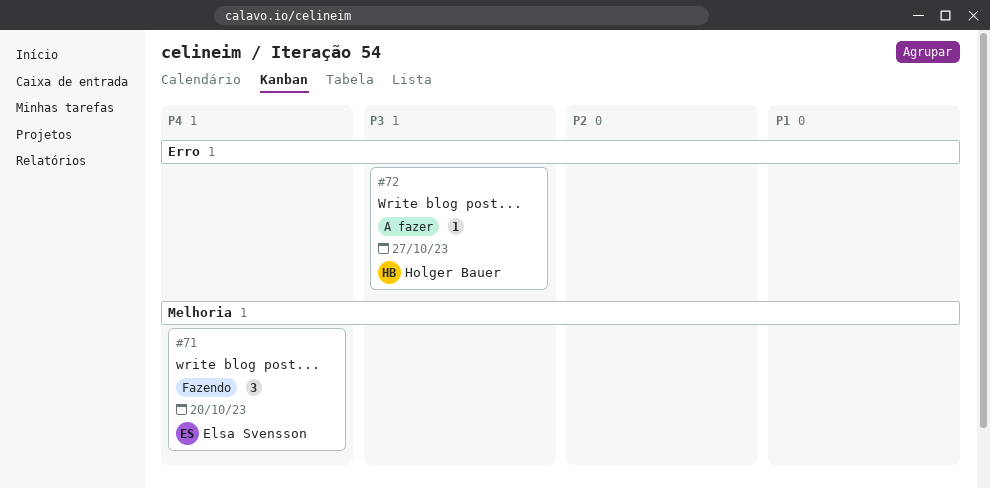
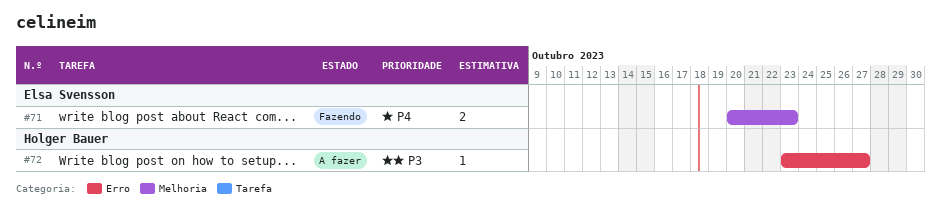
#71, estimate: 3 -> 2
#71, due: Oct 20 -> Oct 23

